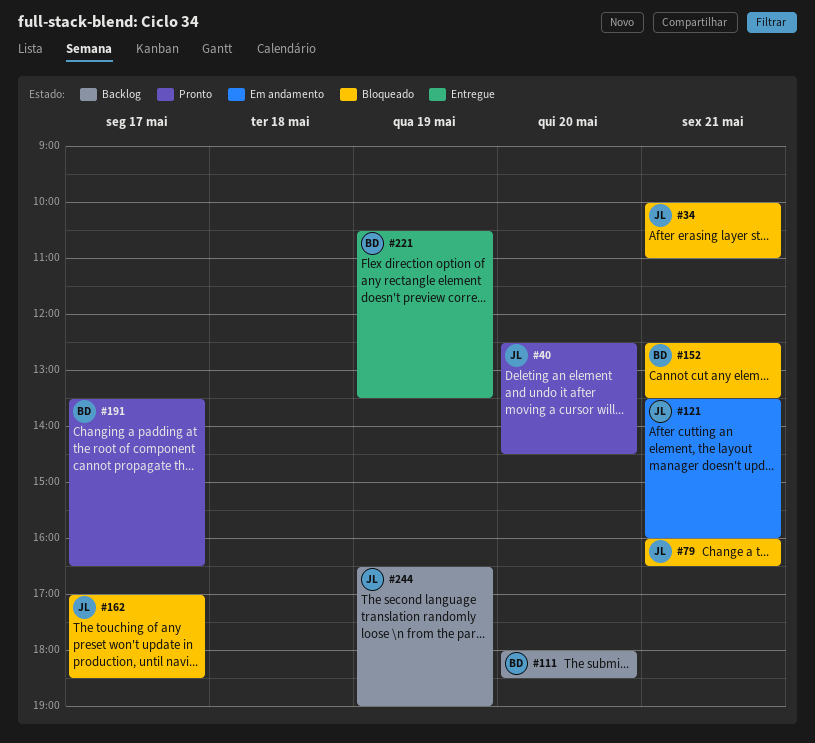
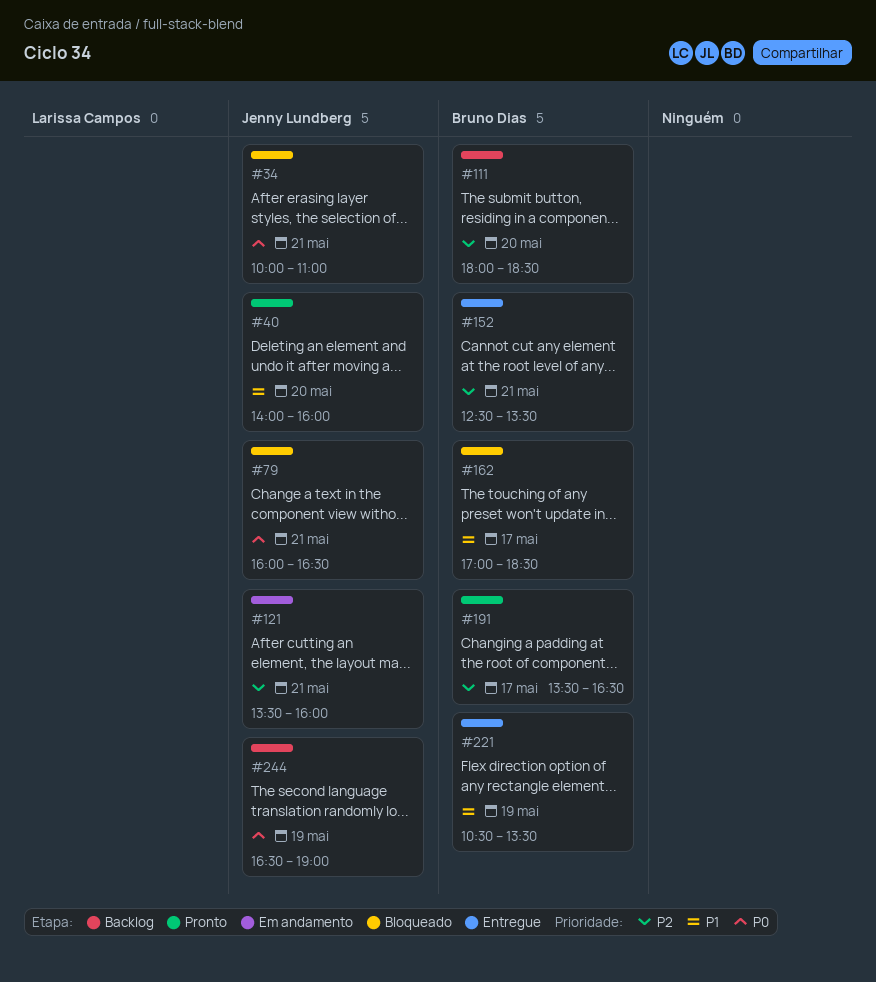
#40, begins: 12:30 -> 14:00
#40, ends: 14:30 -> 16:00
#152, status: Bloqueado -> Entregue
#162, owner: Jenny Lundberg -> Bruno Dias

